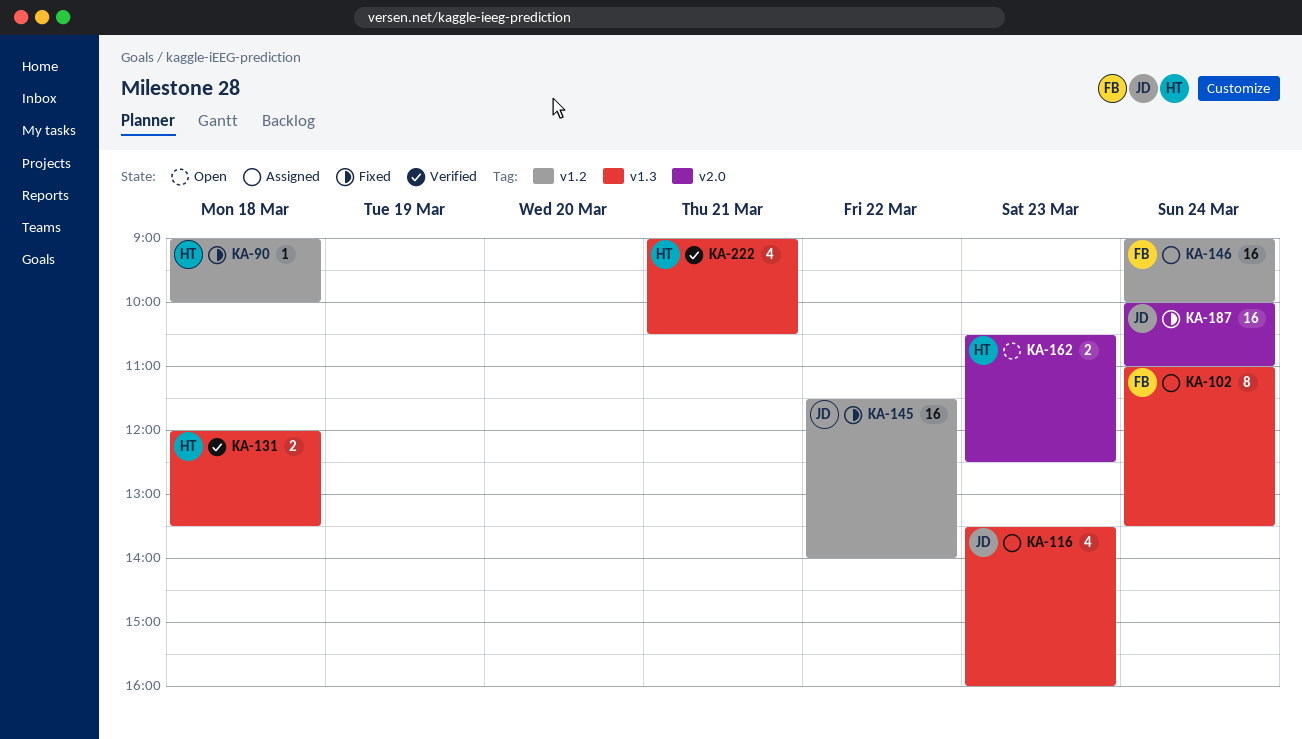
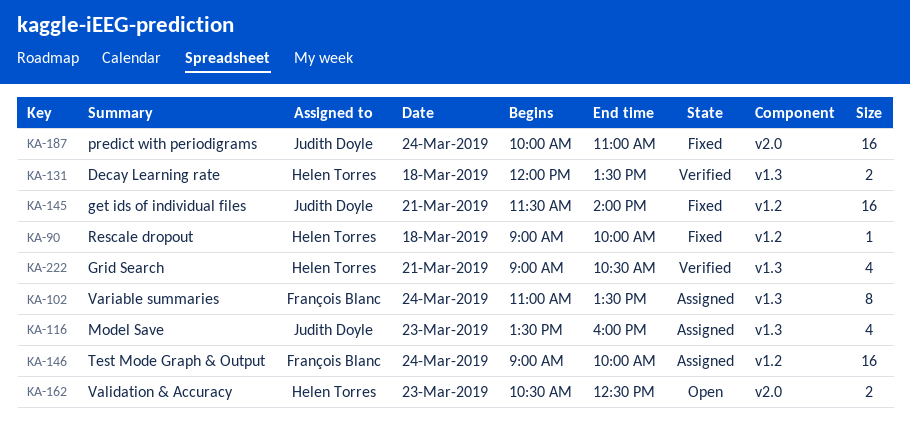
KA-145, day: Mar 22 -> Mar 21

